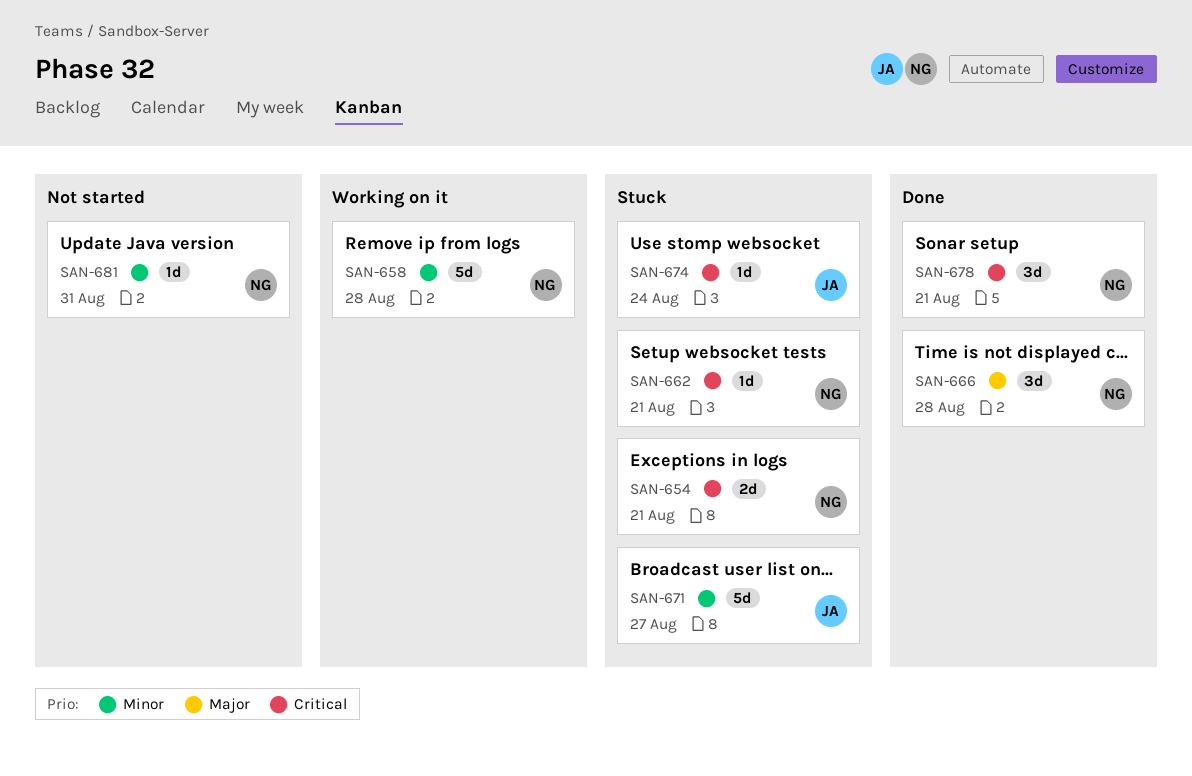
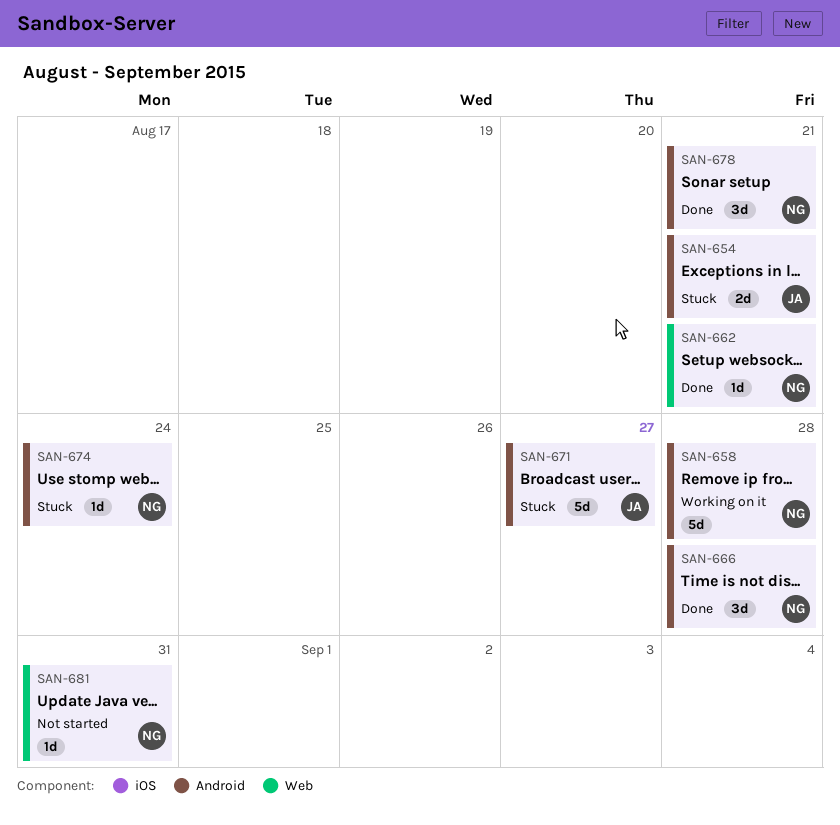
SAN-654, owner: NG -> JA
SAN-662, status: Stuck -> Done
SAN-674, owner: JA -> NG

